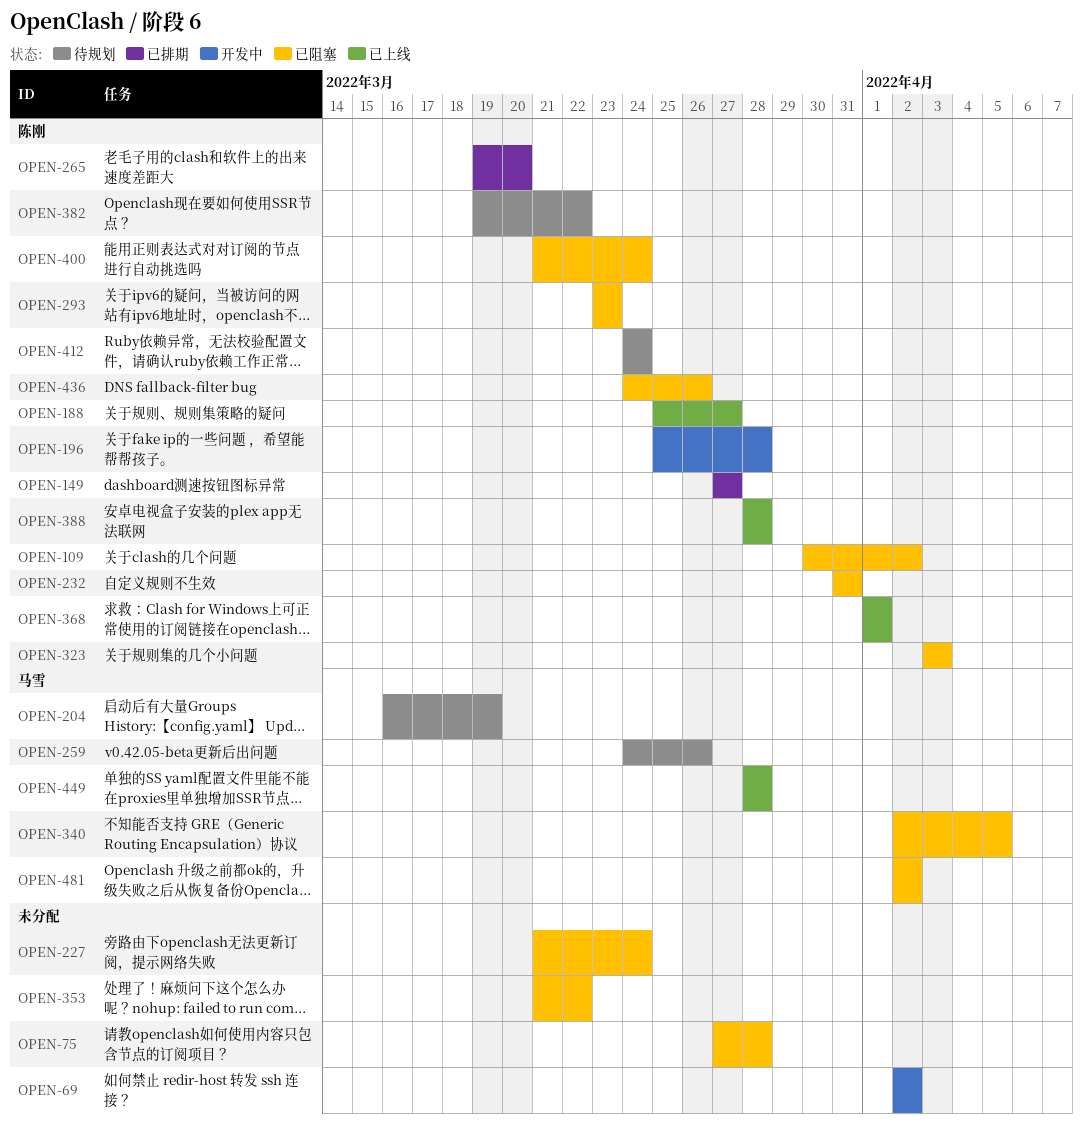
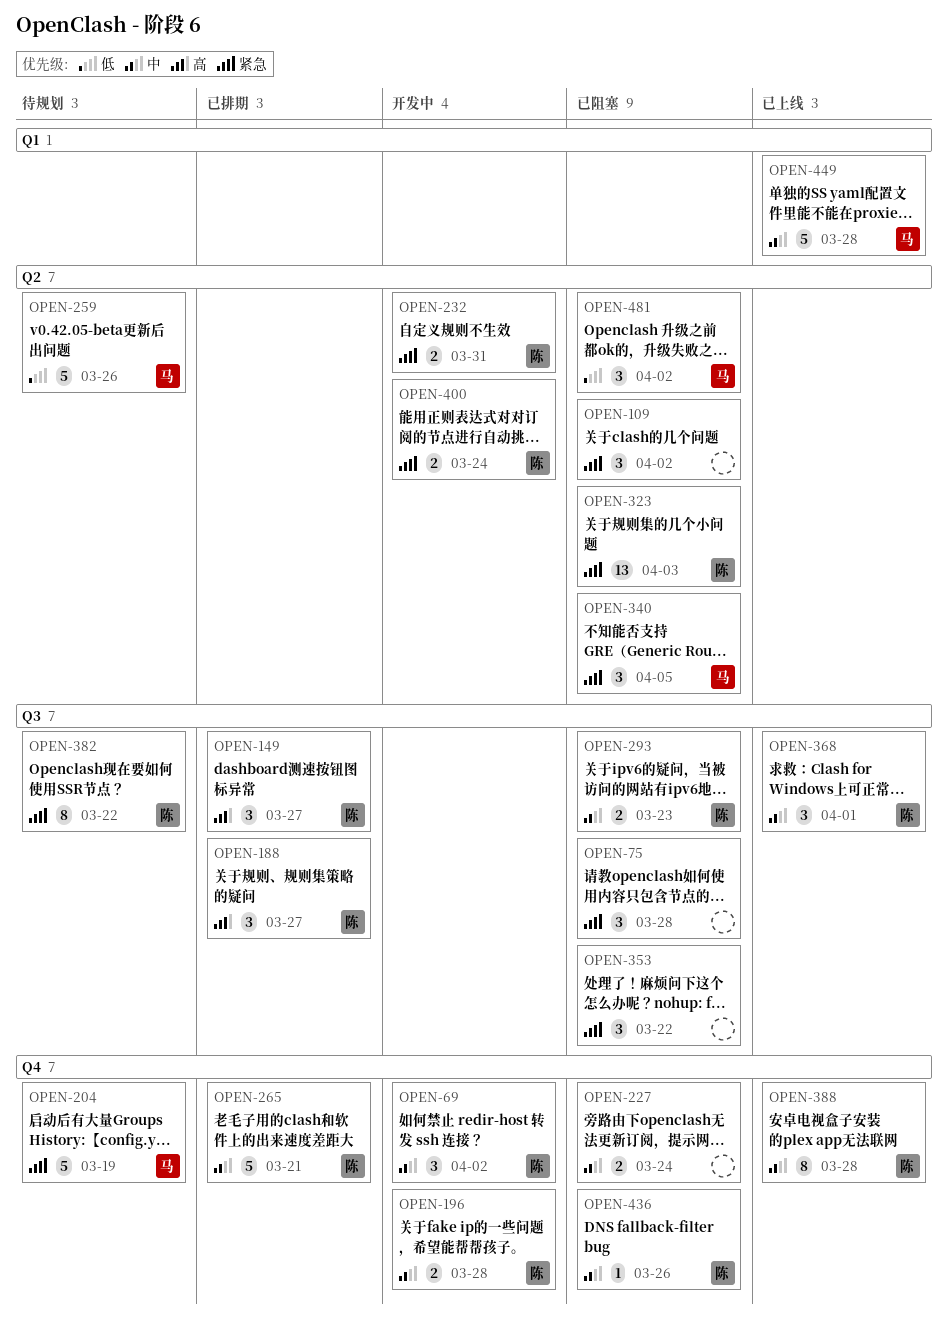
OPEN-69, owner: none -> 陈刚
OPEN-109, owner: 陈刚 -> none
OPEN-188, status: 已上线 -> 已排期
OPEN-232, status: 已阻塞 -> 开发中
OPEN-265, due: Mar 20 -> Mar 21
OPEN-400, status: 已阻塞 -> 开发中
OPEN-412: present -> none

